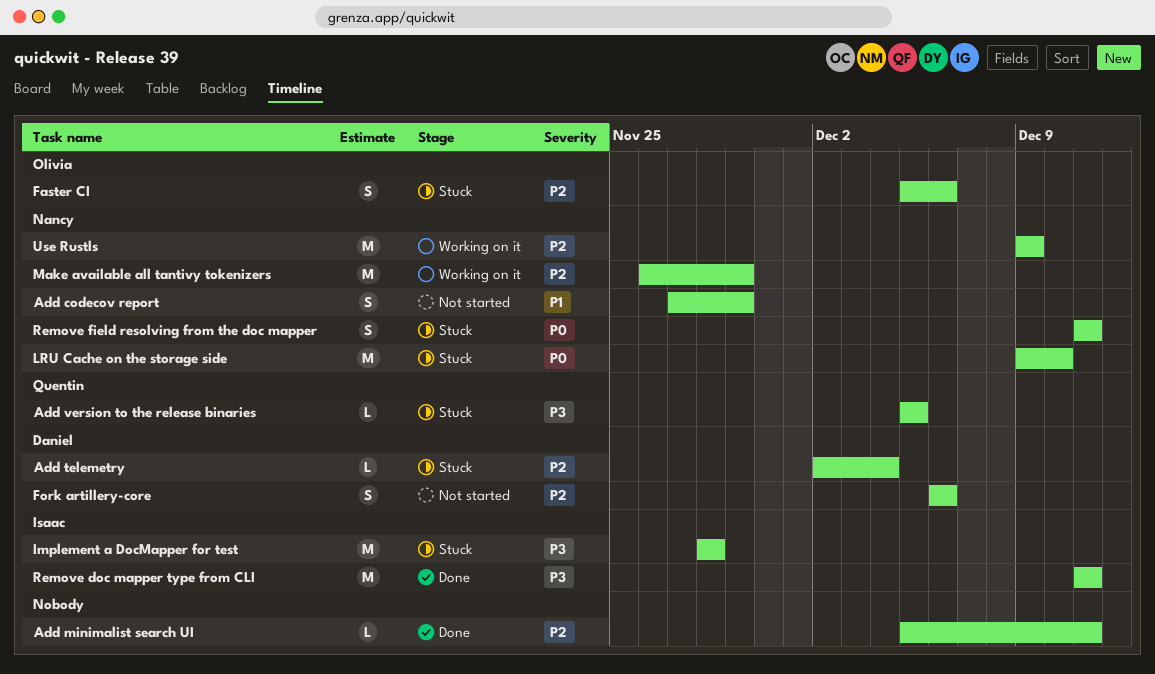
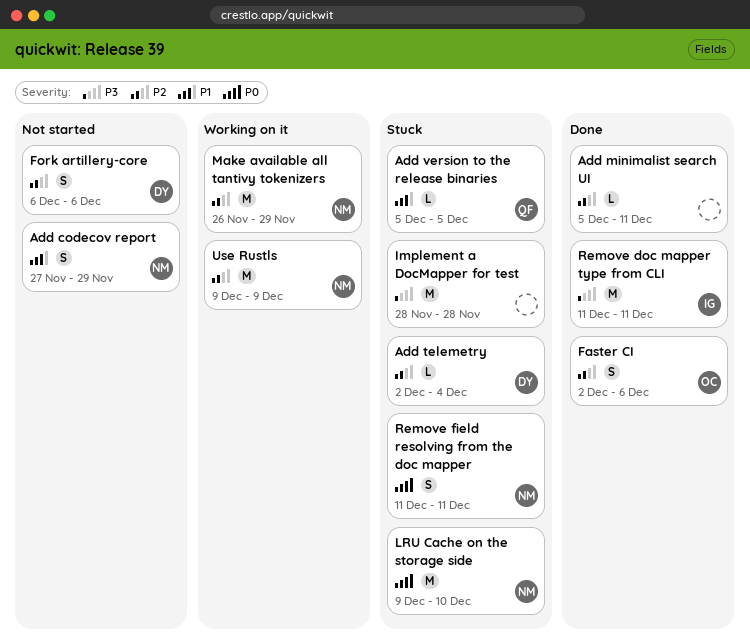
Add version to the release binaries, priority: P3 -> P1
Faster CI, status: Stuck -> Done
Faster CI, start: Dec 5 -> Dec 2
Implement a DocMapper for test, owner: Isaac -> none

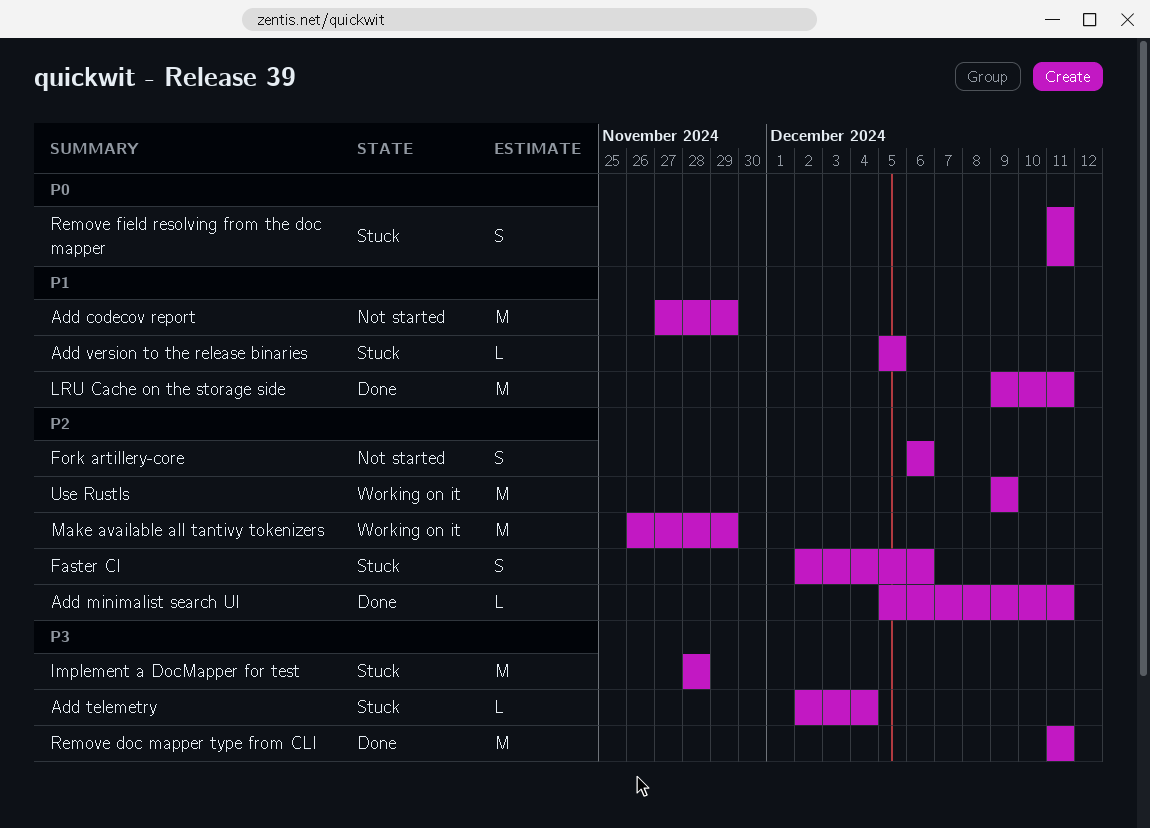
Add codecov report, estimate: S -> M
Add telemetry, priority: P2 -> P3
Faster CI, status: Done -> Stuck
LRU Cache on the storage side, status: Stuck -> Done
LRU Cache on the storage side, priority: P0 -> P1
LRU Cache on the storage side, due: Dec 10 -> Dec 11

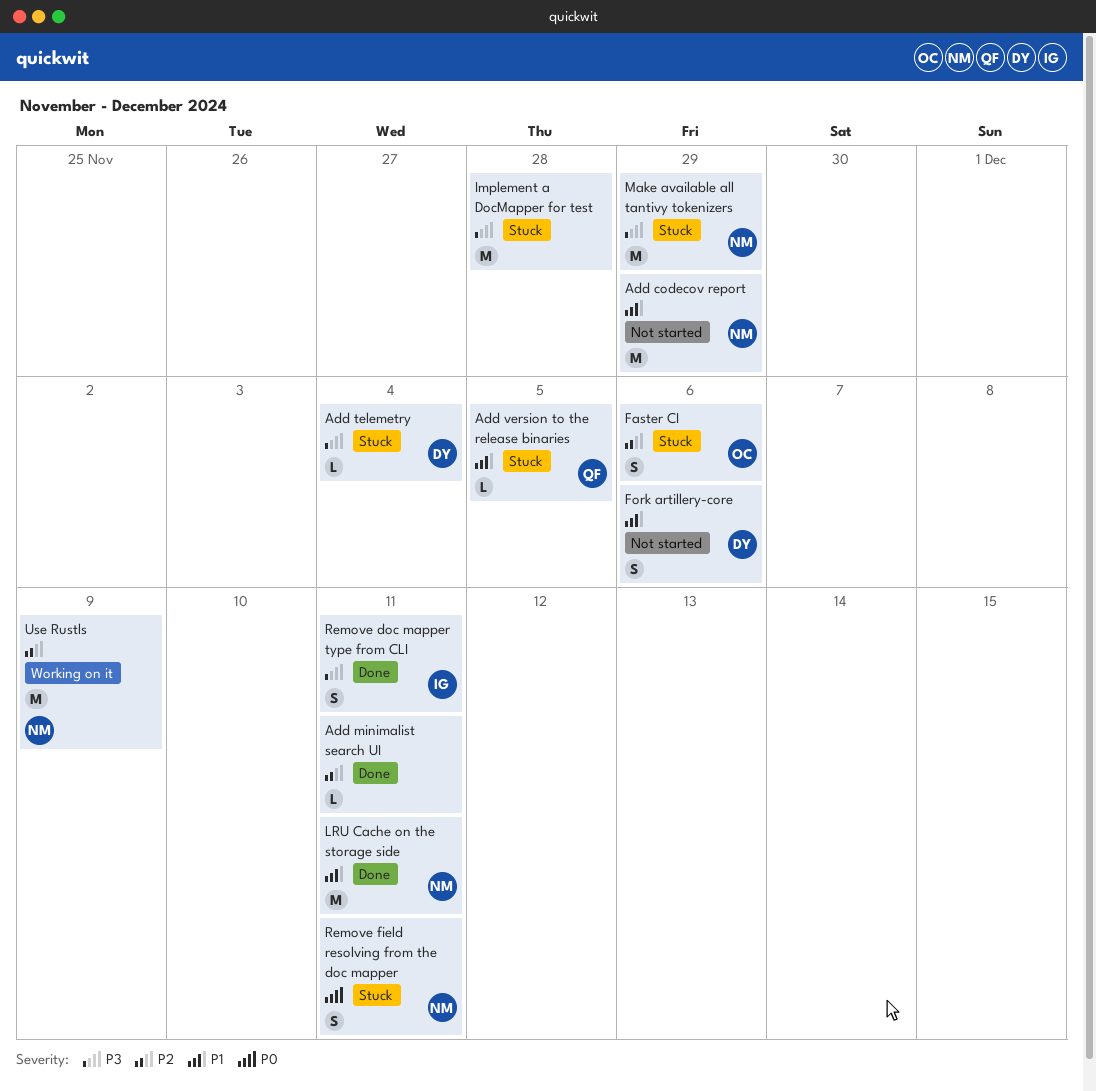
Fork artillery-core, priority: P2 -> P1
Make available all tantivy tokenizers, status: Working on it -> Stuck
Make available all tantivy tokenizers, priority: P2 -> P3
Remove doc mapper type from CLI, estimate: M -> S

